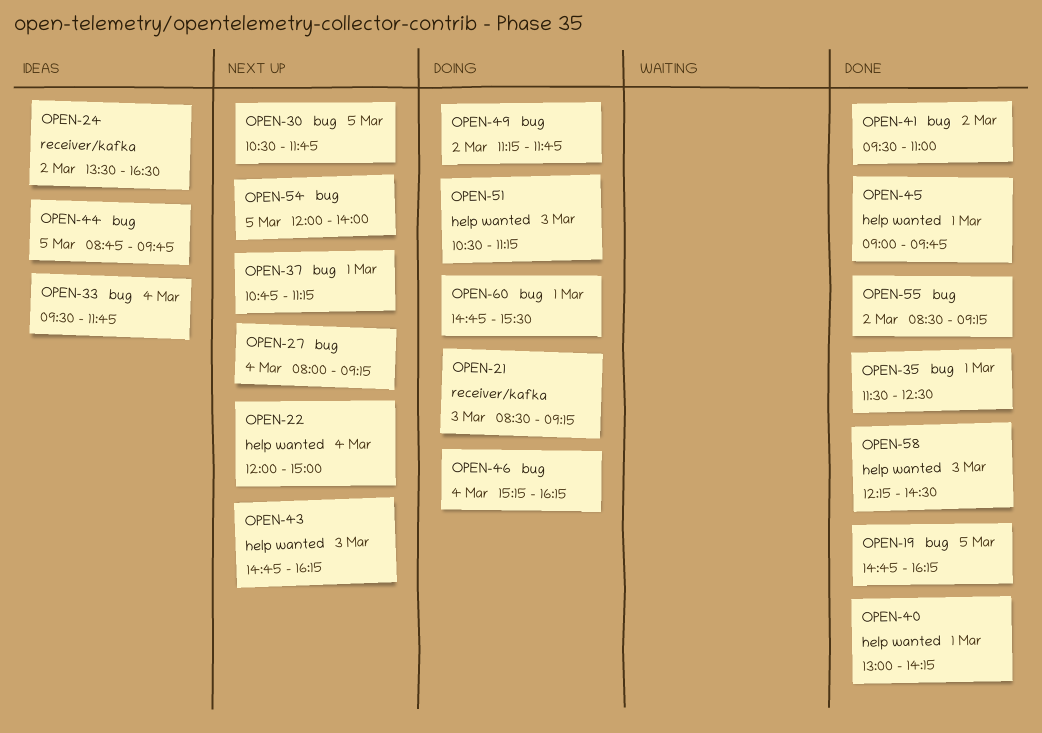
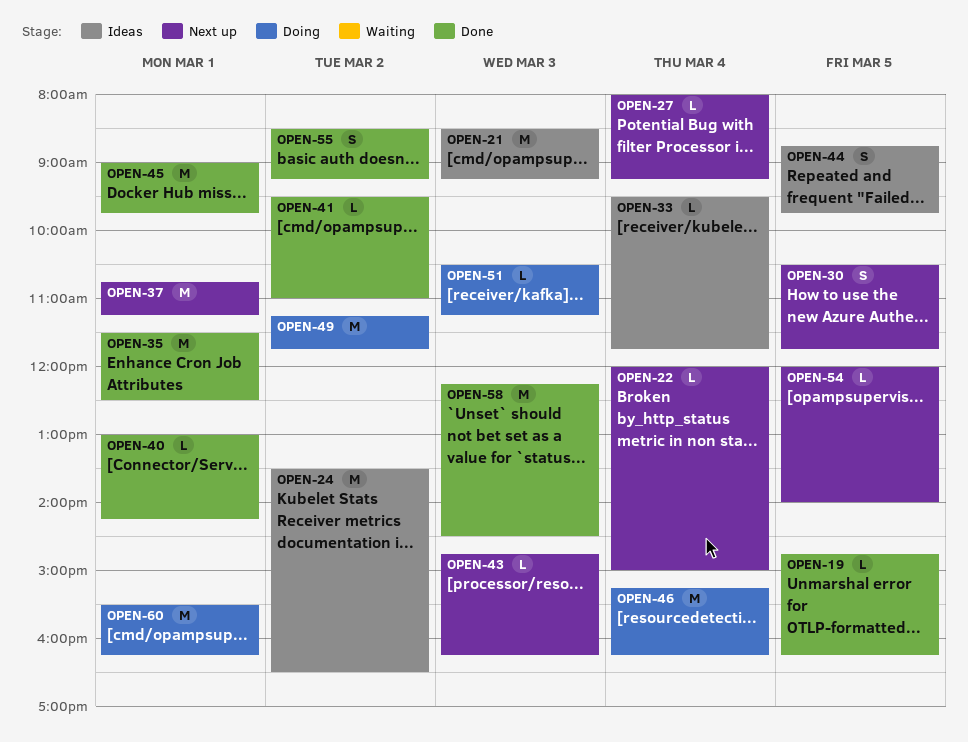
OPEN-21, status: Doing -> Ideas
OPEN-60, begins: 14:45 -> 15:30
OPEN-60, ends: 15:30 -> 16:15

